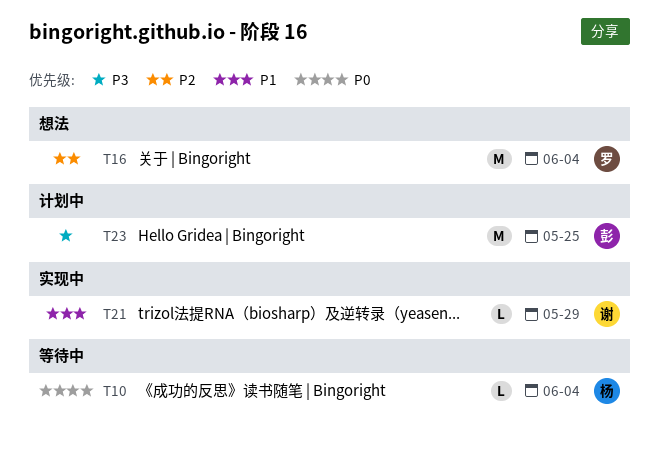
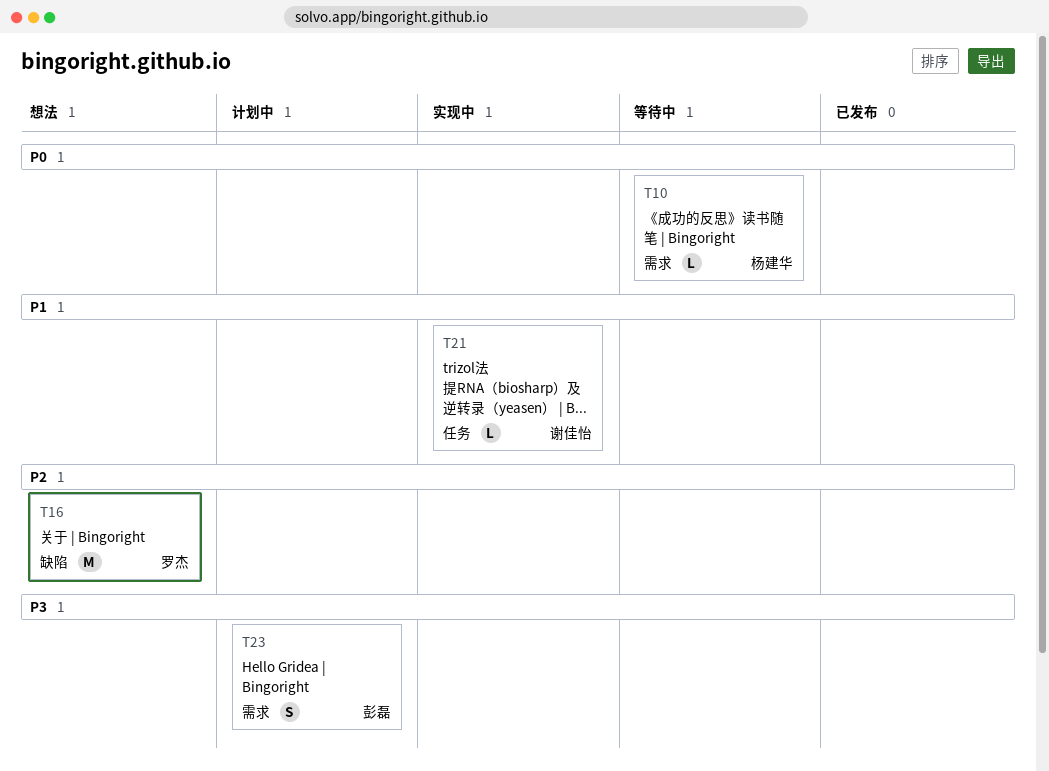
T23, estimate: M -> S

